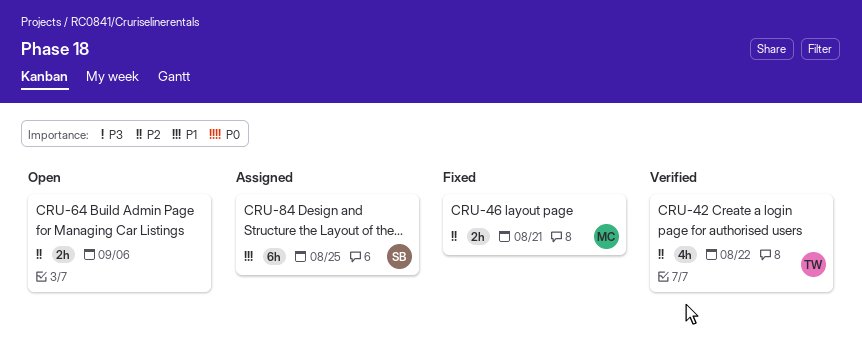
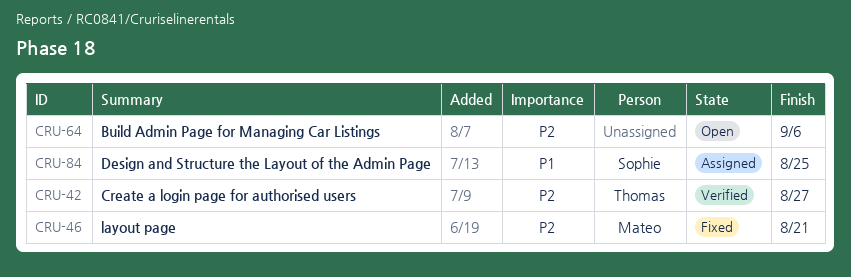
CRU-42, due: Aug 22 -> Aug 27

